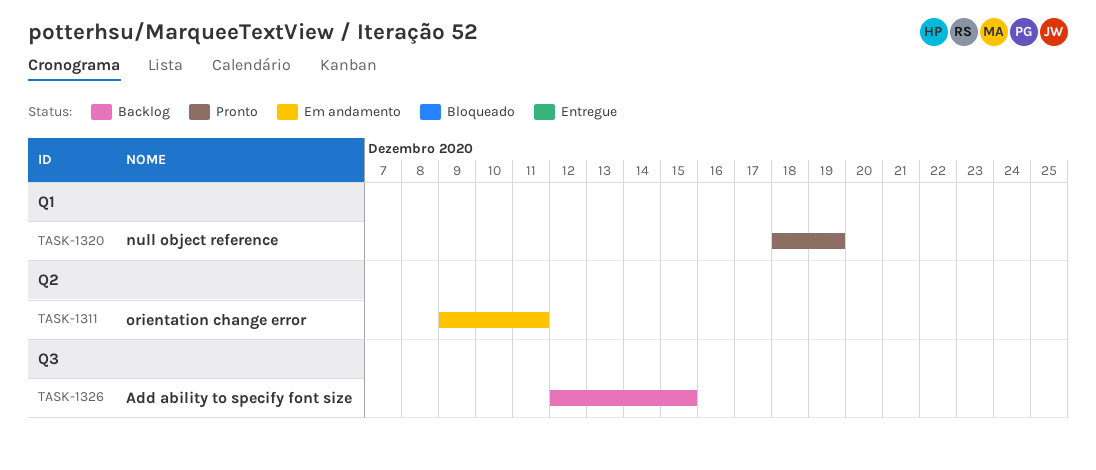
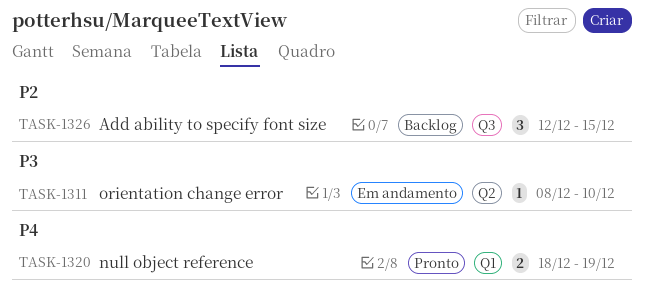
TASK-1311, start: Dec 9 -> Dec 8
TASK-1311, due: Dec 11 -> Dec 10

